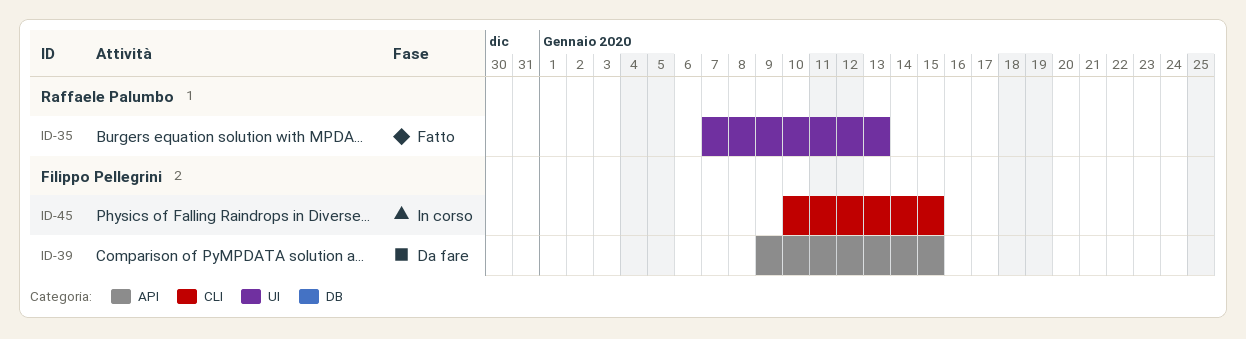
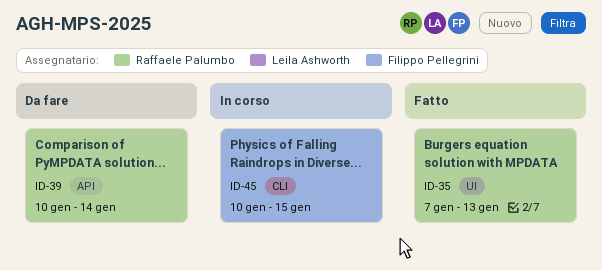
ID-39, owner: Filippo Pellegrini -> Raffaele Palumbo
ID-39, start: Jan 9 -> Jan 10
ID-39, due: Jan 15 -> Jan 14

